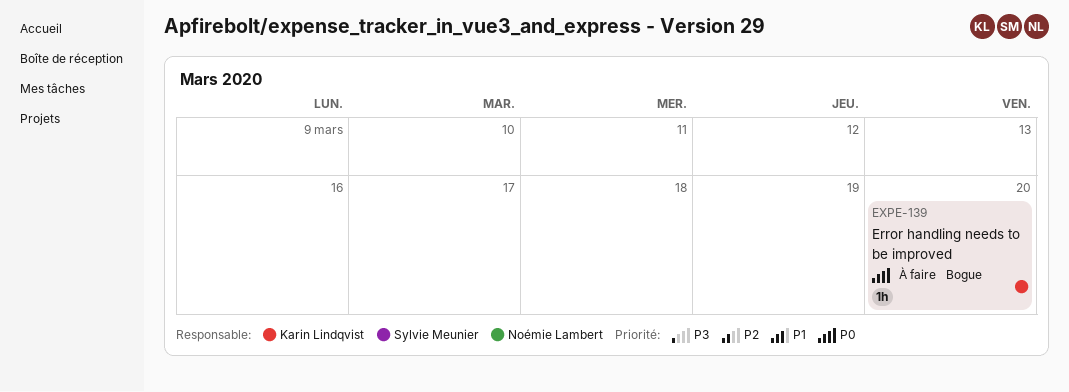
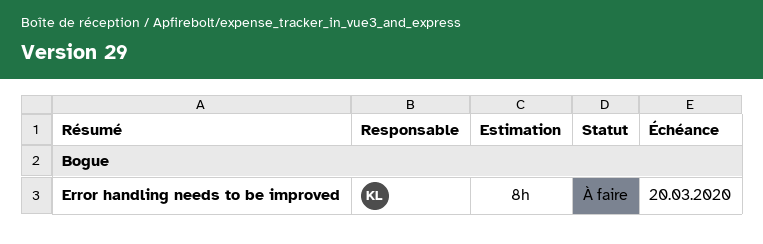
Error handling needs to be improved, estimate: 1h -> 8h

